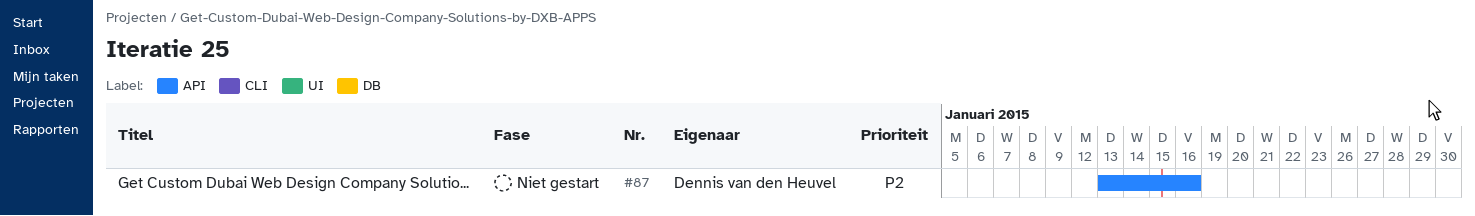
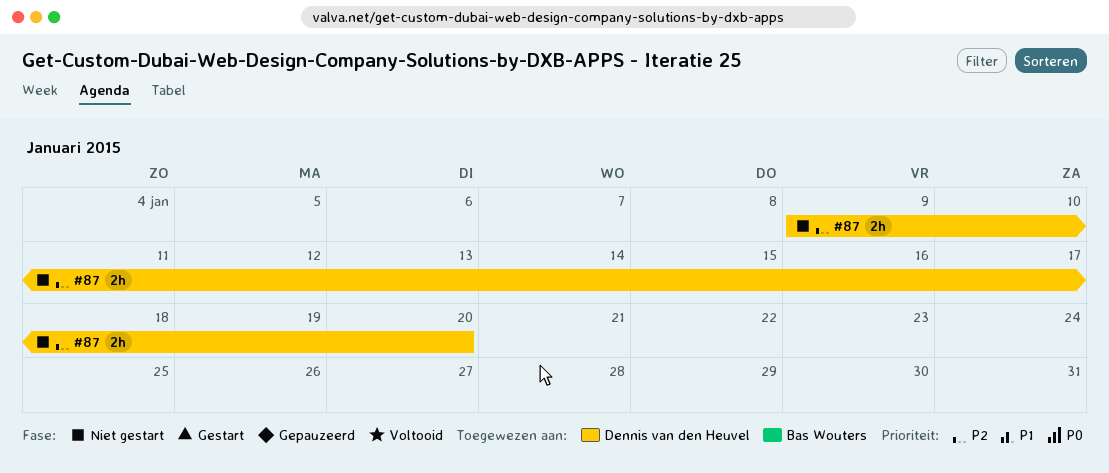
#87, start: Jan 13 -> Jan 9
#87, due: Jan 16 -> Jan 20

